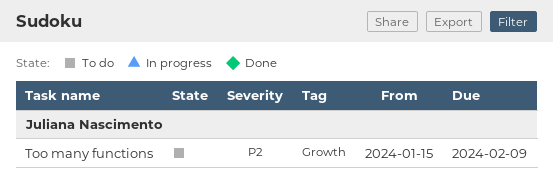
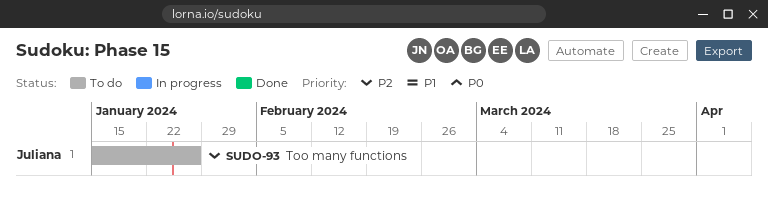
Too many functions, due: Feb 9 -> Jan 26

